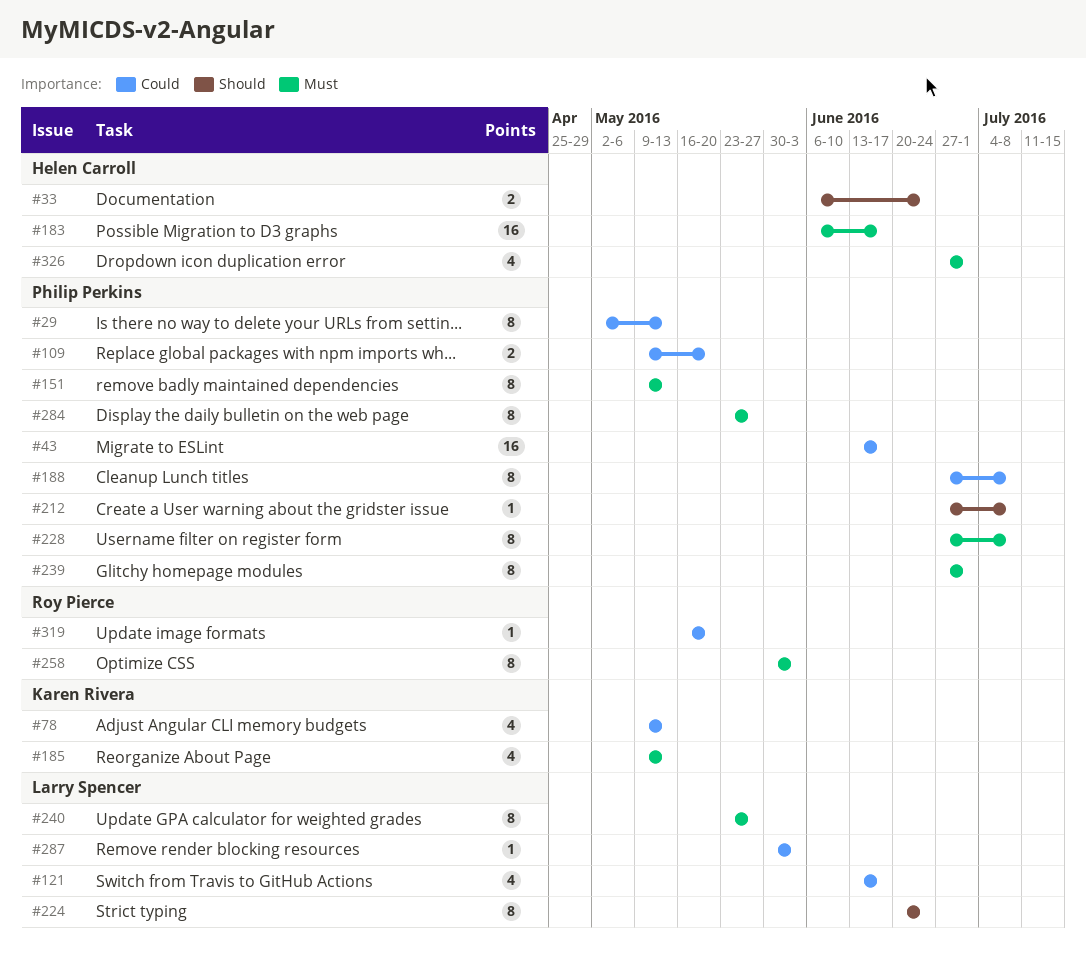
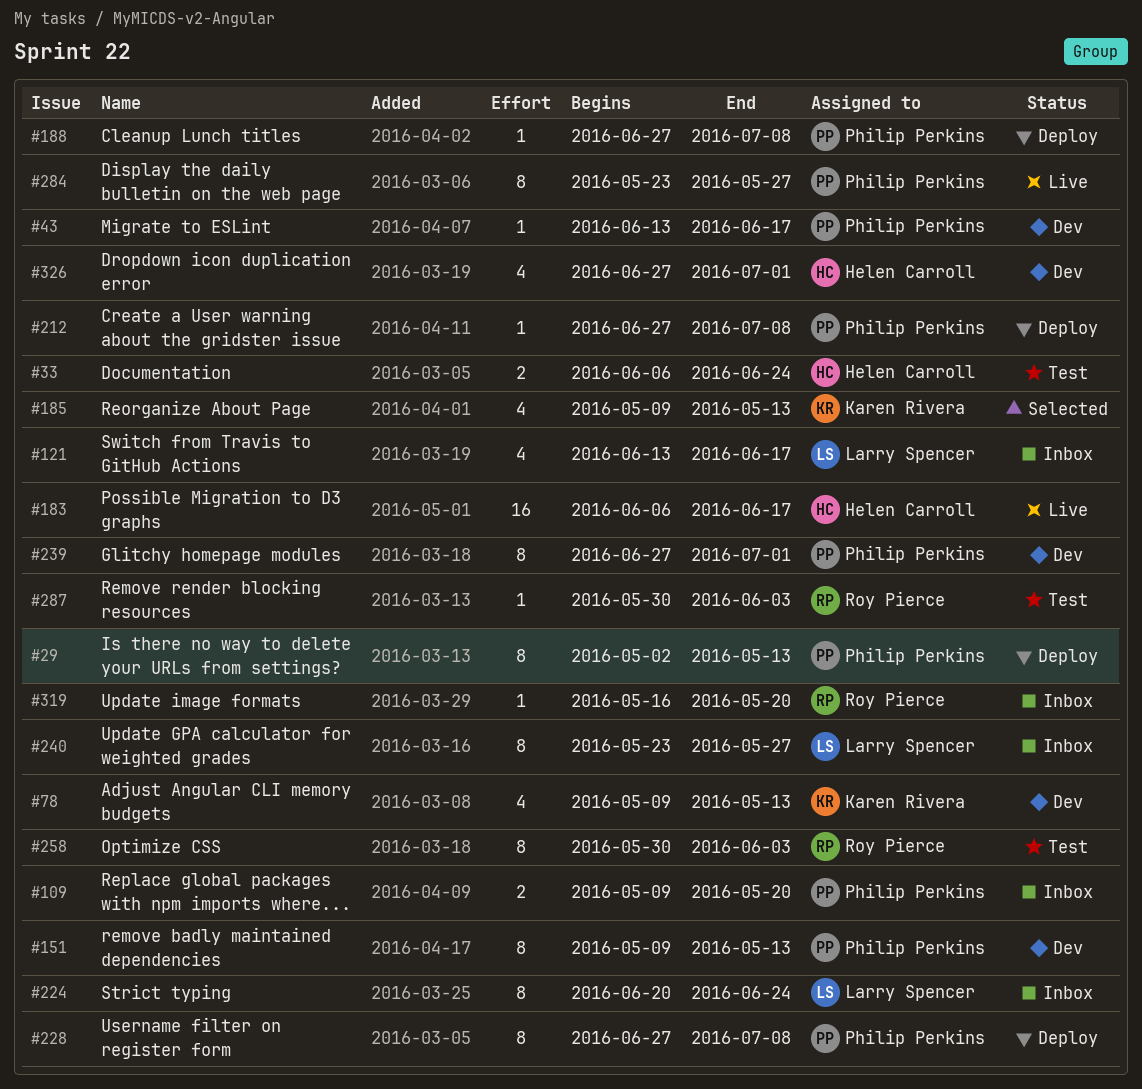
#43, estimate: 16 -> 1
#188, estimate: 8 -> 1
#287, owner: Larry Spencer -> Roy Pierce

